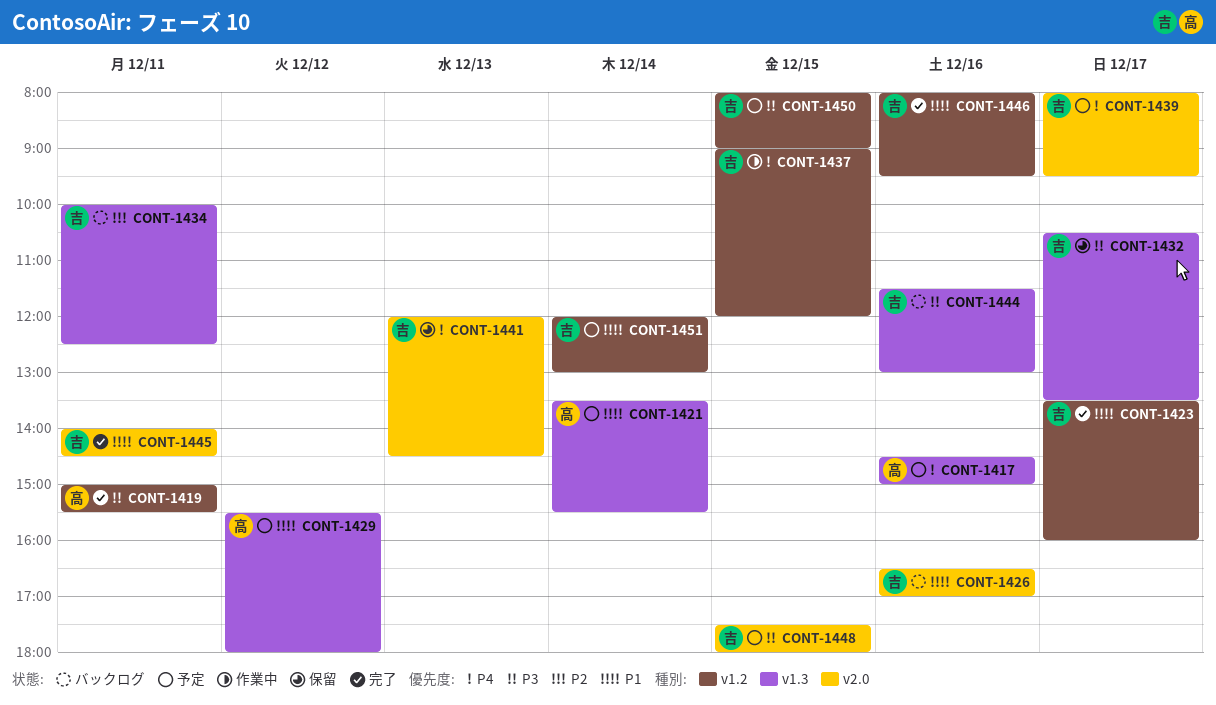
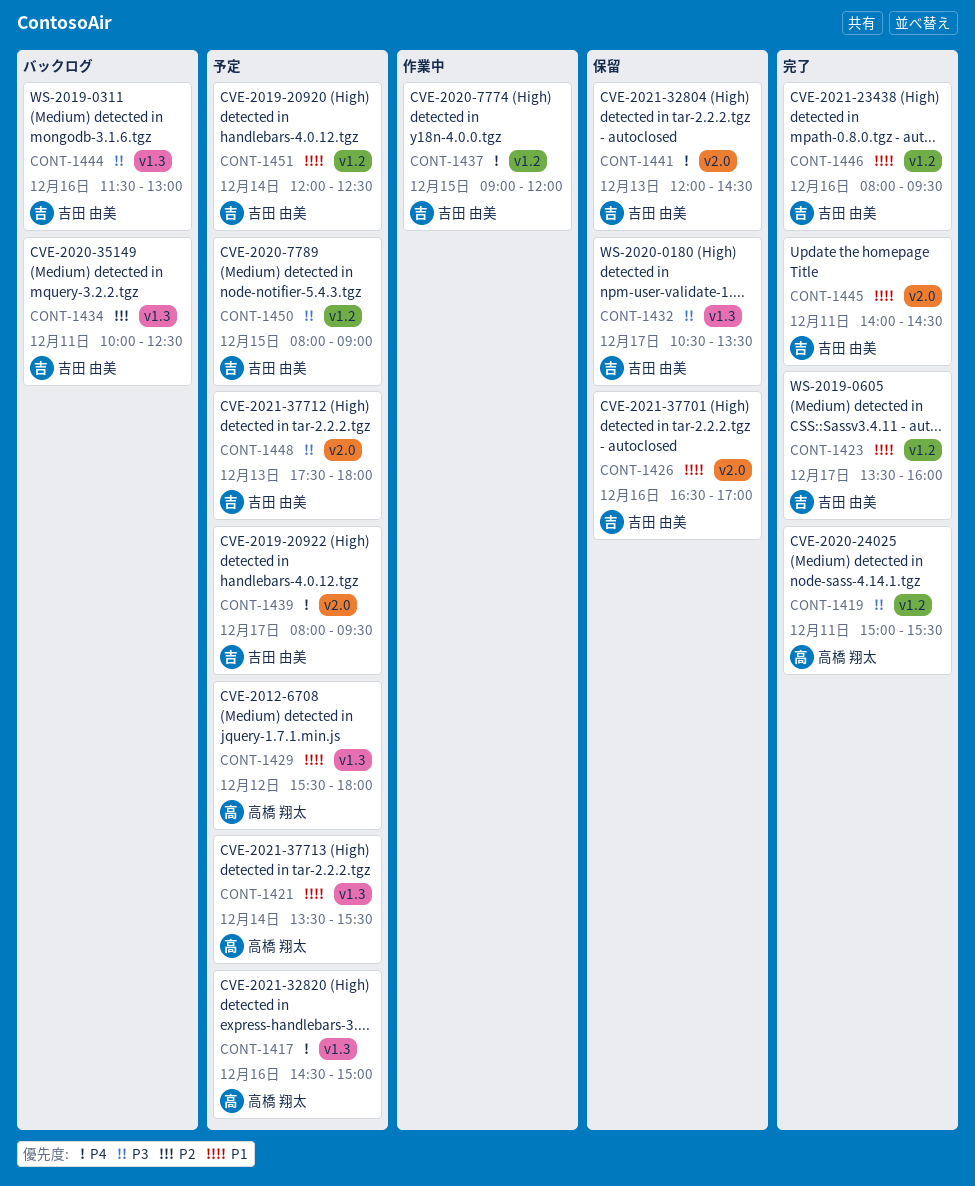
CONT-1426, status: バックログ -> 保留
CONT-1448, day: Dec 15 -> Dec 13
CONT-1451, ends: 13:00 -> 12:30

